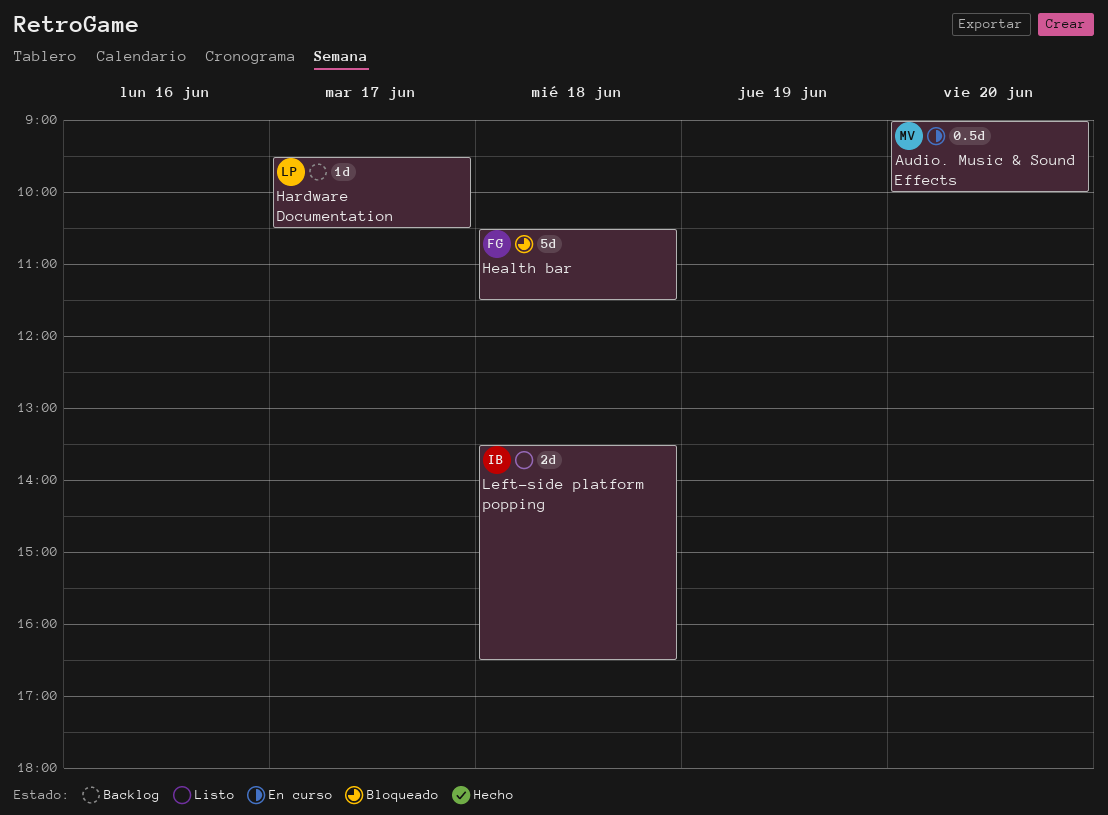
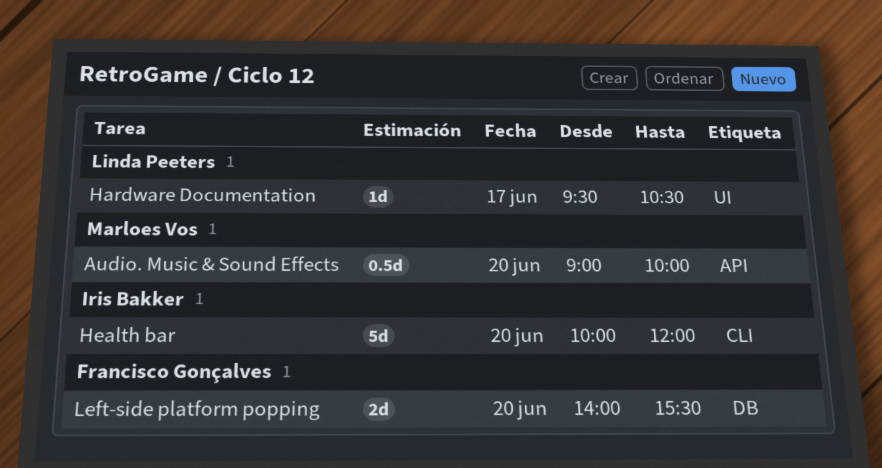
Health bar, owner: Francisco Gonçalves -> Iris Bakker
Health bar, day: Jun 18 -> Jun 20
Health bar, begins: 10:30 -> 10:00
Health bar, ends: 11:30 -> 12:00
Left-side platform popping, owner: Iris Bakker -> Francisco Gonçalves
Left-side platform popping, day: Jun 18 -> Jun 20
Left-side platform popping, begins: 13:30 -> 14:00
Left-side platform popping, ends: 16:30 -> 15:30

